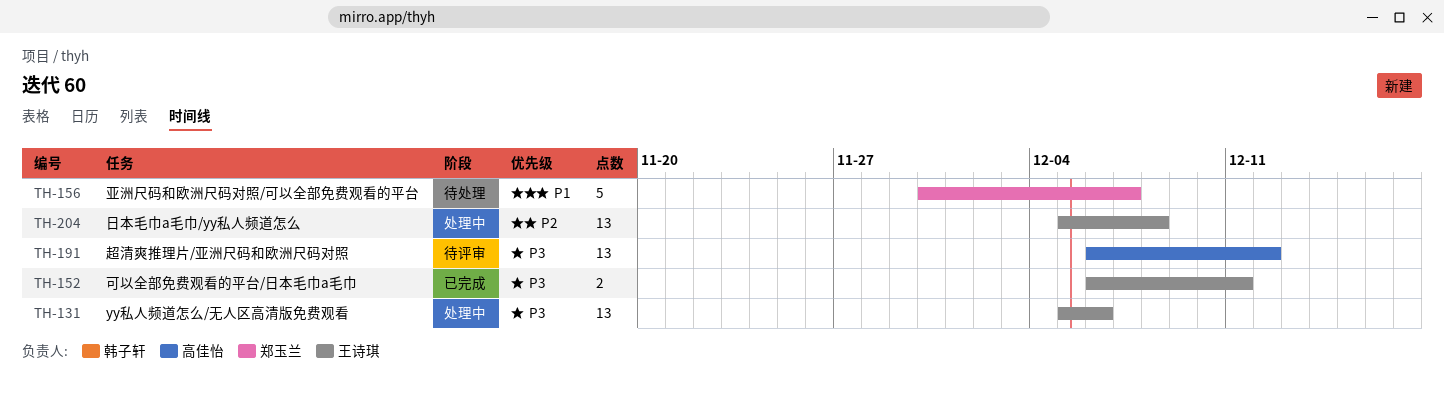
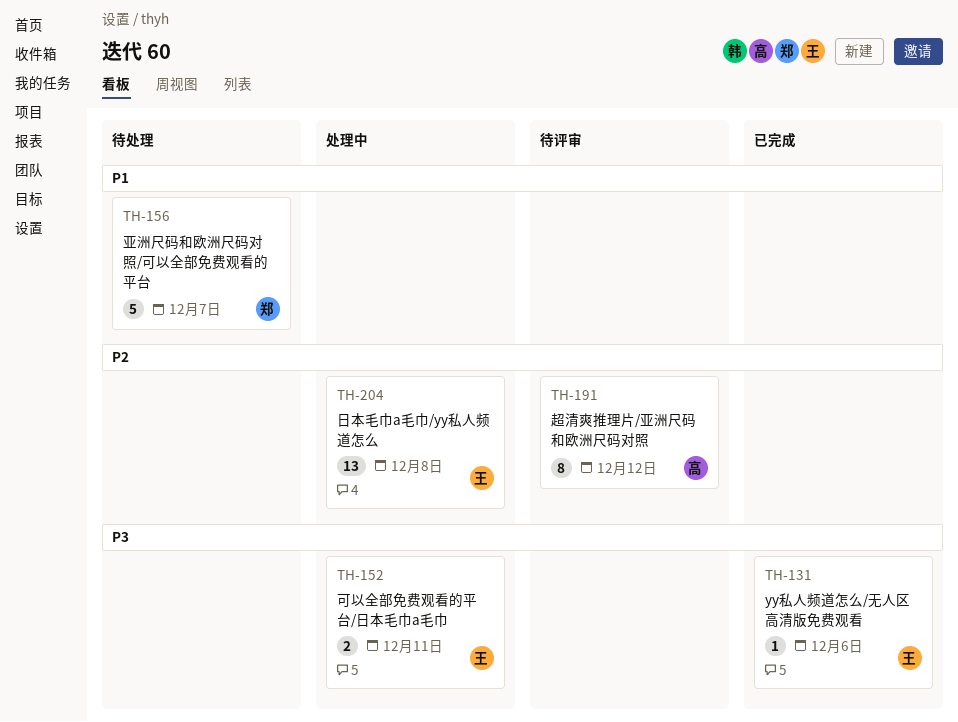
TH-131, status: 处理中 -> 已完成
TH-131, estimate: 13 -> 1
TH-152, status: 已完成 -> 处理中
TH-191, priority: P3 -> P2
TH-191, estimate: 13 -> 8

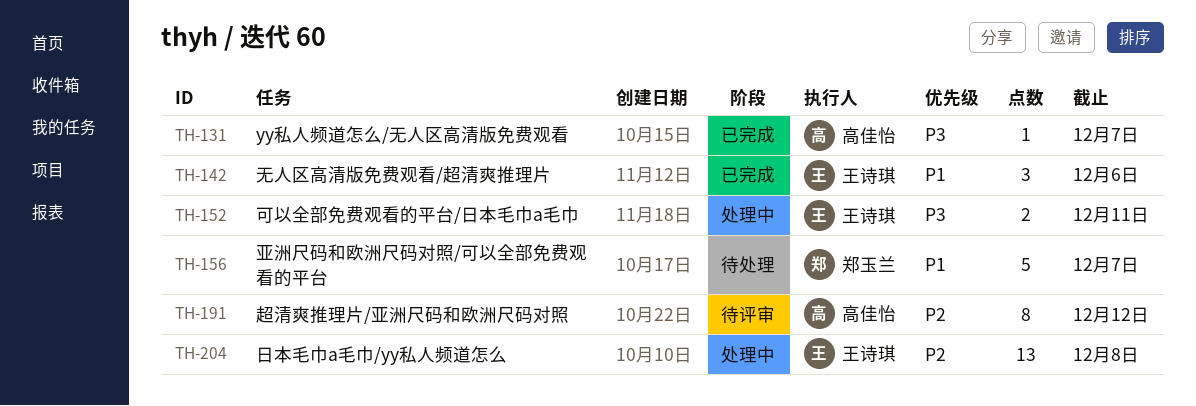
TH-131, owner: 王诗琪 -> 高佳怡
TH-131, due: Dec 6 -> Dec 7
TH-142: none -> present

